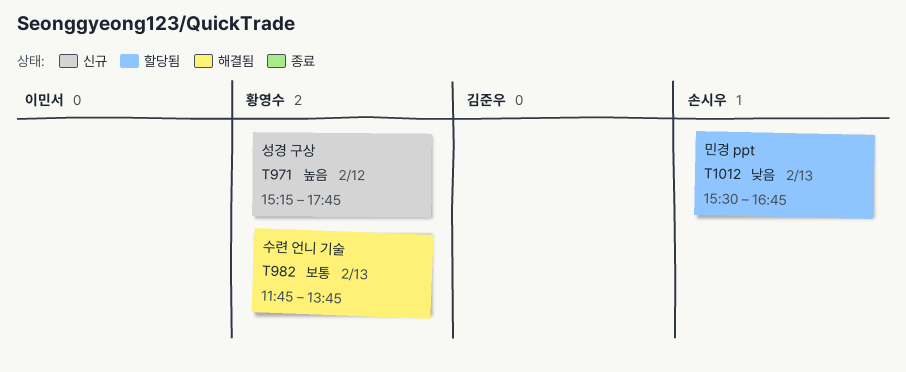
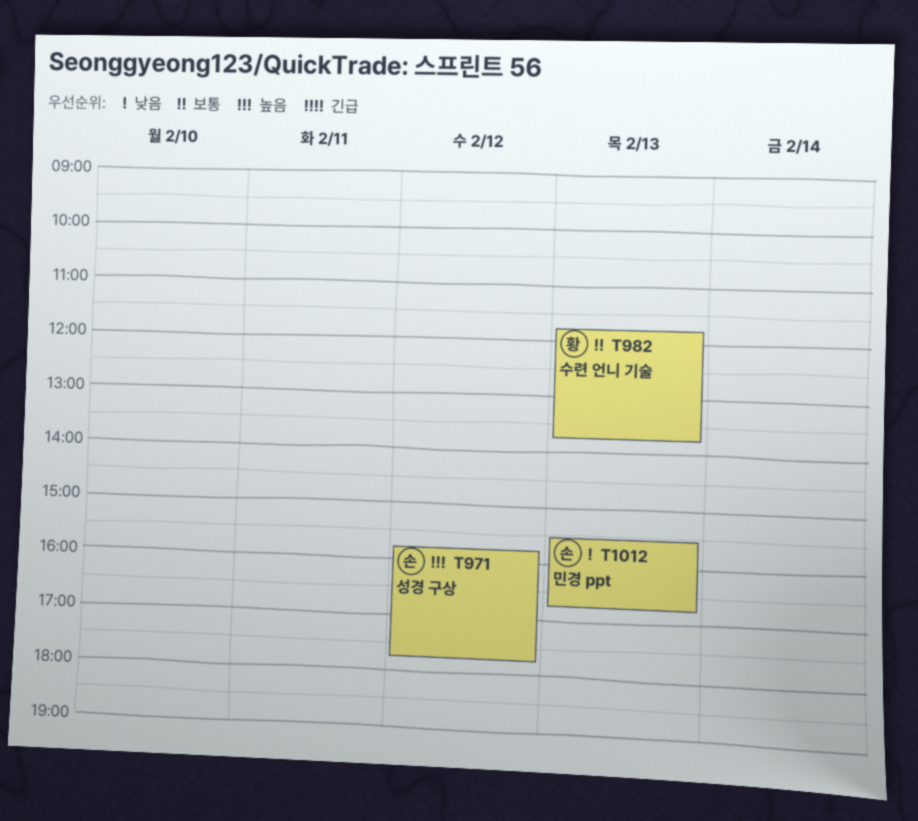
T971, owner: 황영수 -> 손시우
T971, begins: 15:15 -> 15:45

